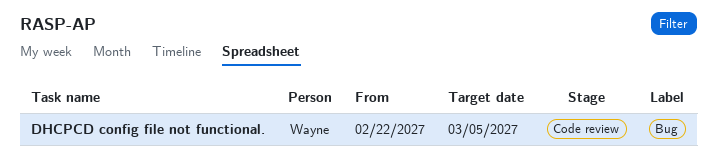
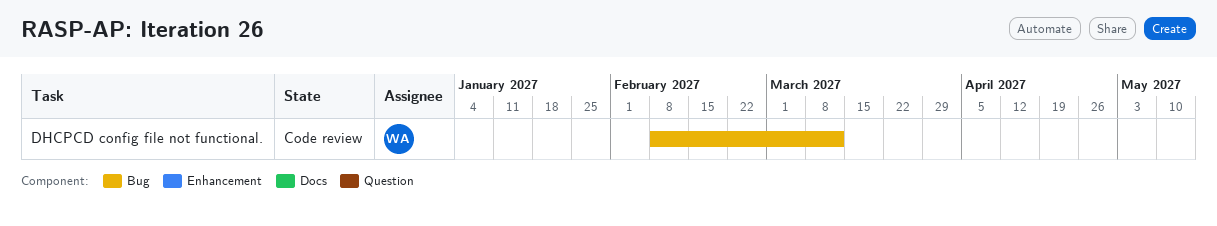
DHCPCD config file not functional., start: Feb 22 -> Feb 8
DHCPCD config file not functional., due: Mar 5 -> Mar 12

